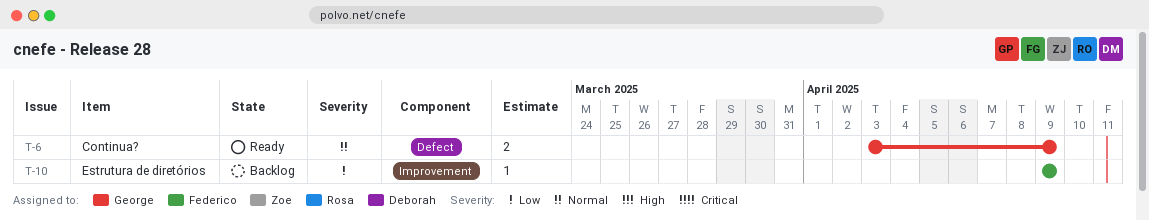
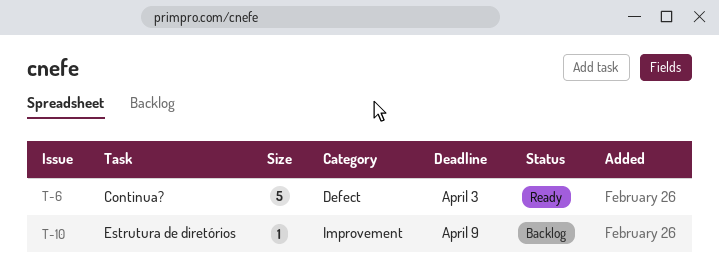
T-6, estimate: 2 -> 5
T-6, due: Apr 9 -> Apr 3

